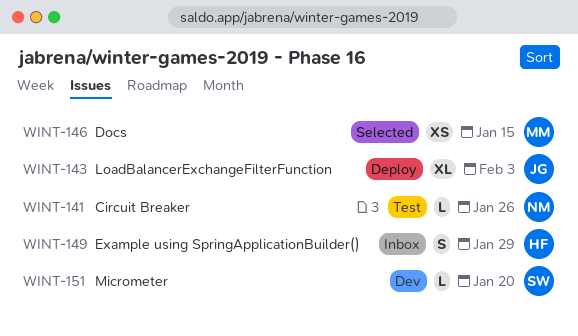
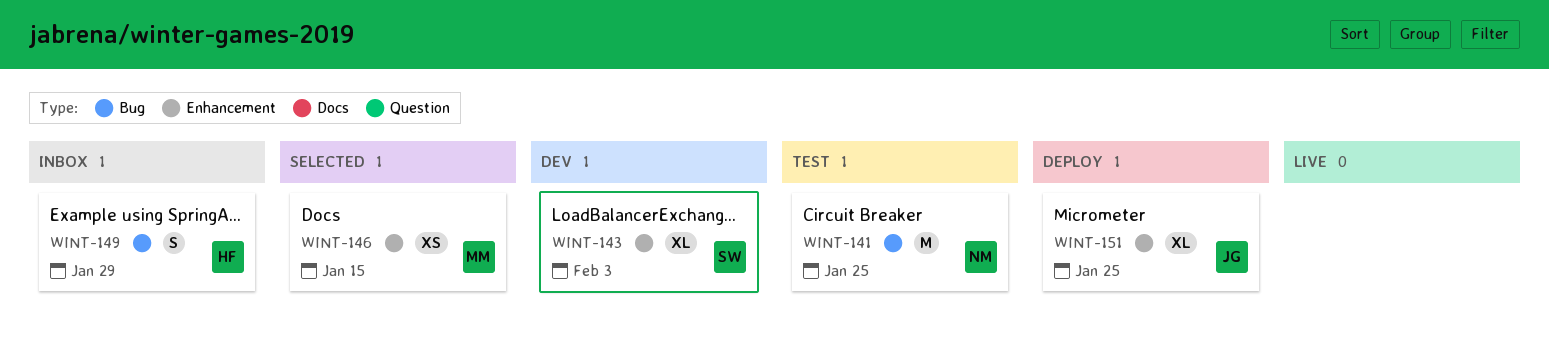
WINT-141, estimate: L -> M
WINT-141, due: Jan 26 -> Jan 25
WINT-143, status: Deploy -> Dev
WINT-143, owner: JG -> SW
WINT-151, status: Dev -> Deploy
WINT-151, owner: SW -> JG
WINT-151, estimate: L -> XL
WINT-151, due: Jan 20 -> Jan 25

